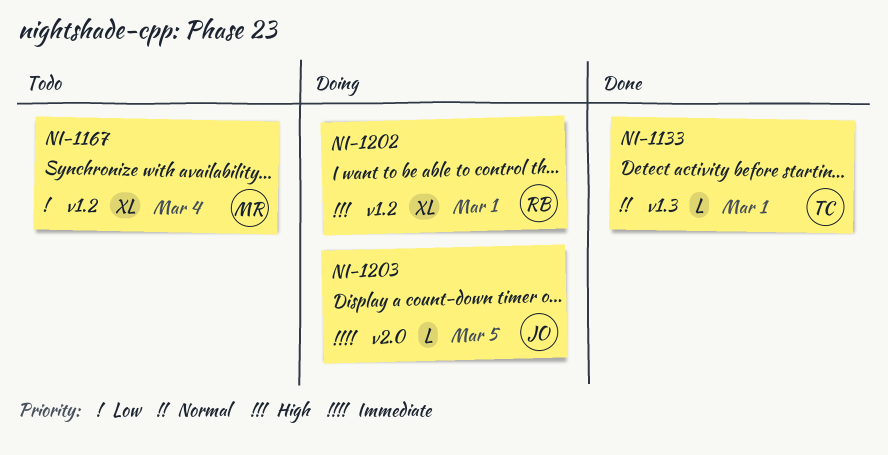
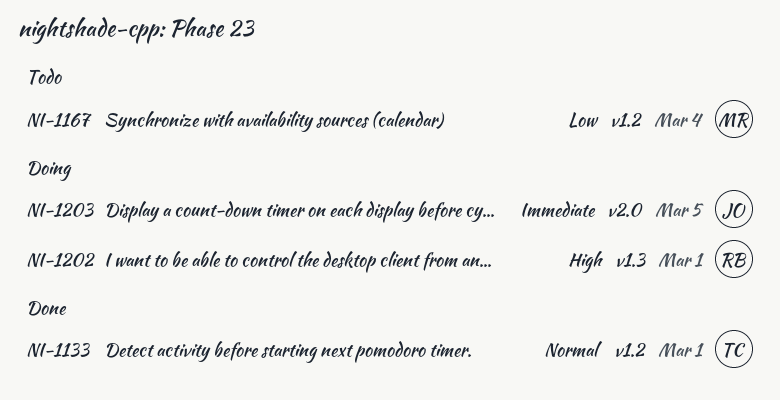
NI-1133, label: v1.3 -> v1.2
NI-1202, label: v1.2 -> v1.3

